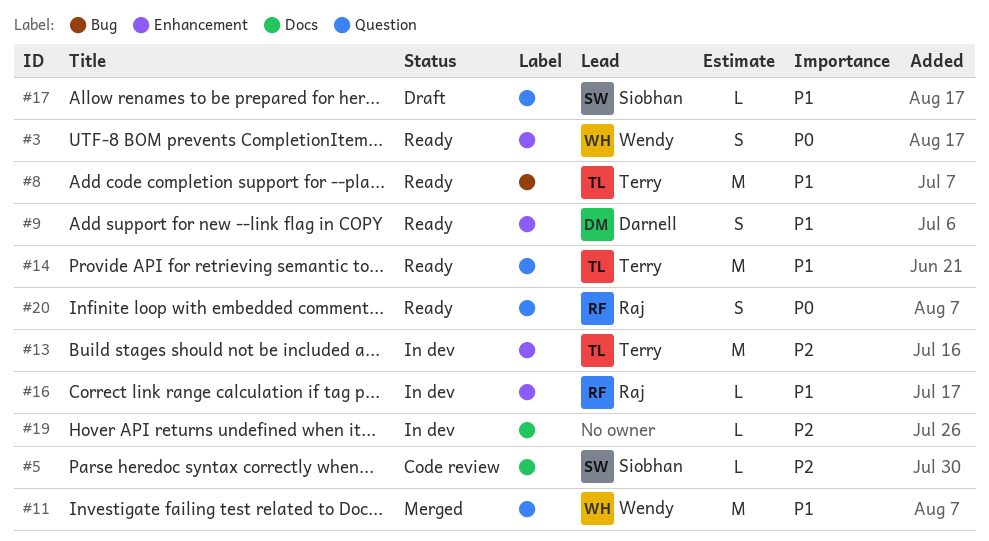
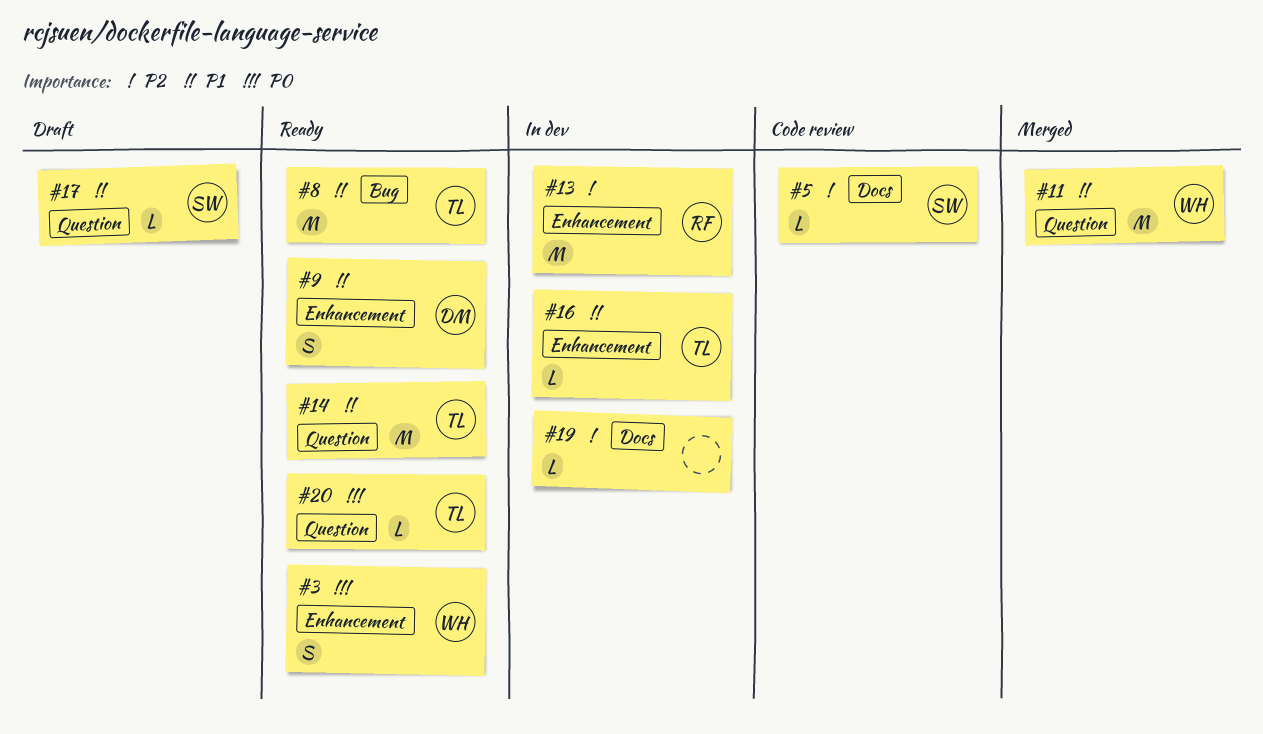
#13, owner: Terry -> Raj
#16, owner: Raj -> Terry
#20, owner: Raj -> Terry
#20, estimate: S -> L

